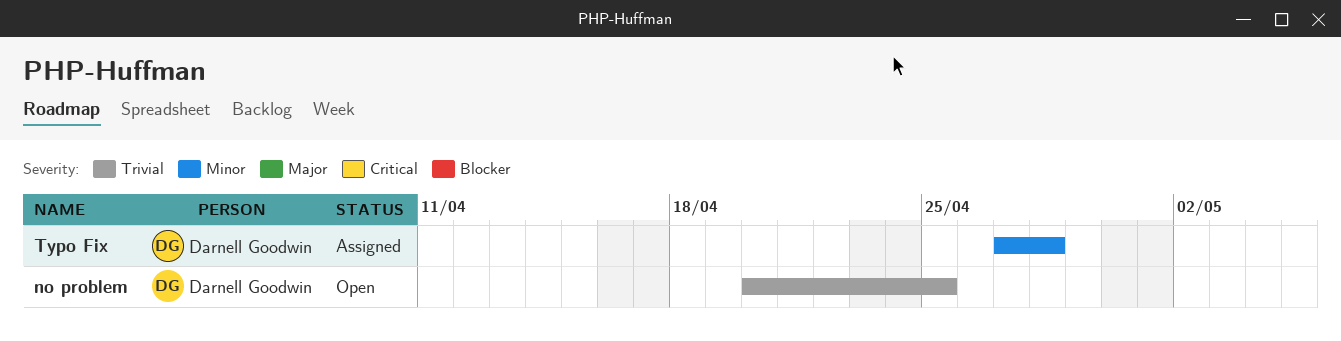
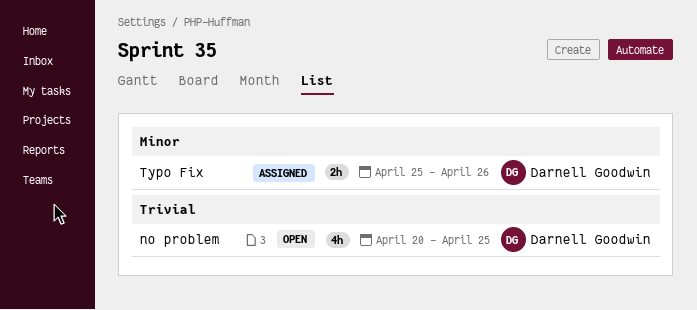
Typo Fix, start: Apr 27 -> Apr 25
Typo Fix, due: Apr 28 -> Apr 26

